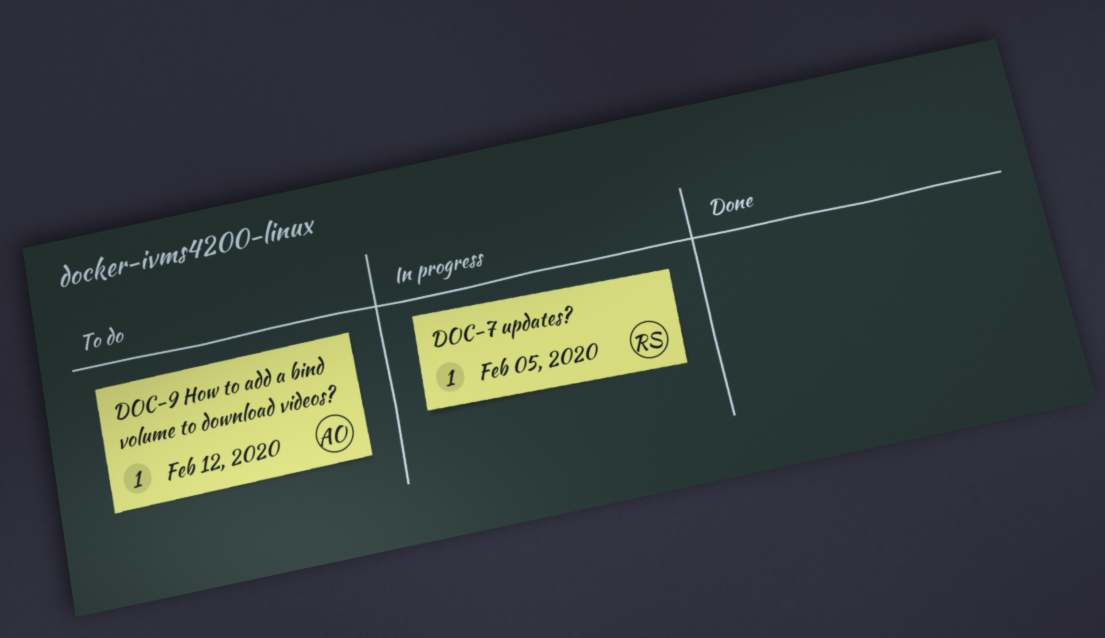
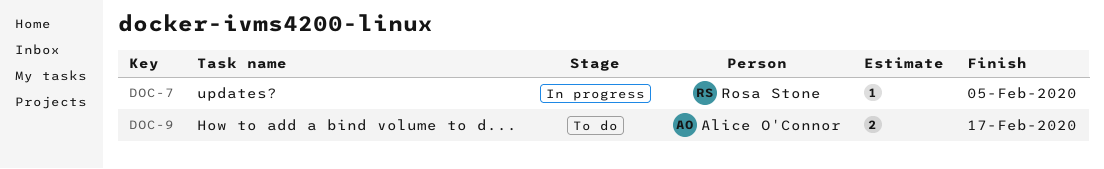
DOC-9, estimate: 1 -> 2
DOC-9, due: Feb 12 -> Feb 17

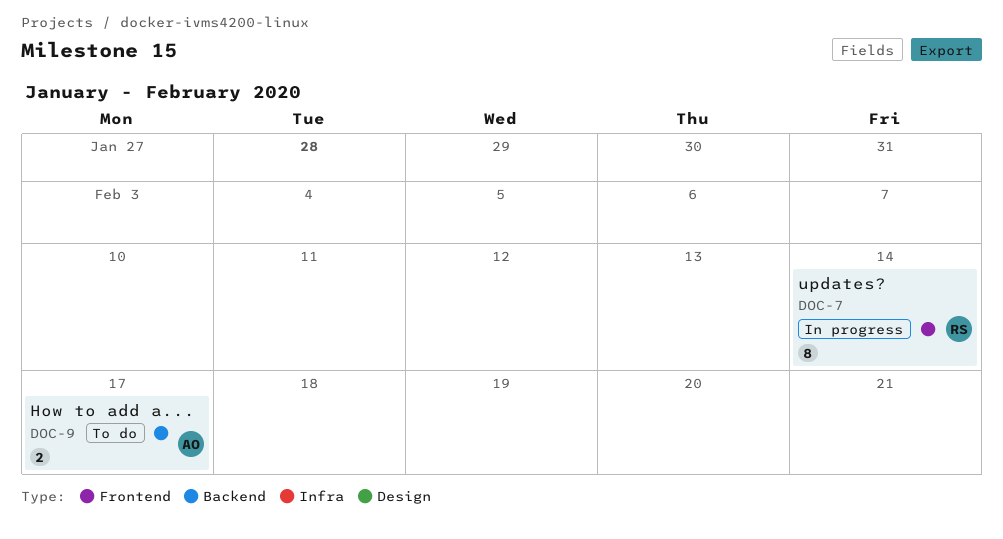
DOC-7, estimate: 1 -> 8
DOC-7, due: Feb 5 -> Feb 14

